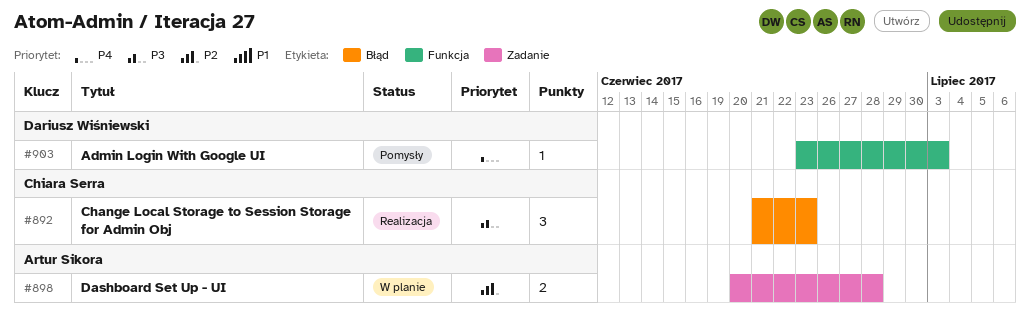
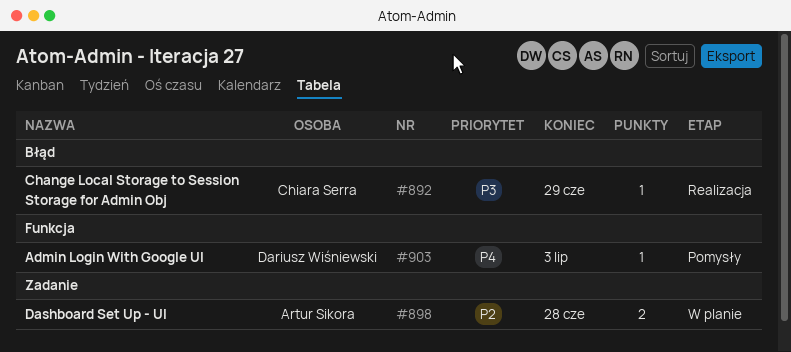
#892, estimate: 3 -> 1
#892, due: Jun 23 -> Jun 29

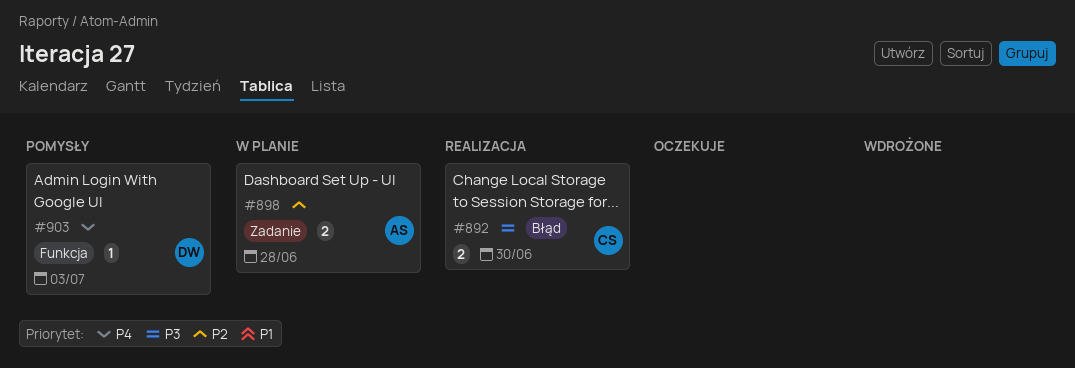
#892, estimate: 1 -> 2
#892, due: Jun 29 -> Jun 30

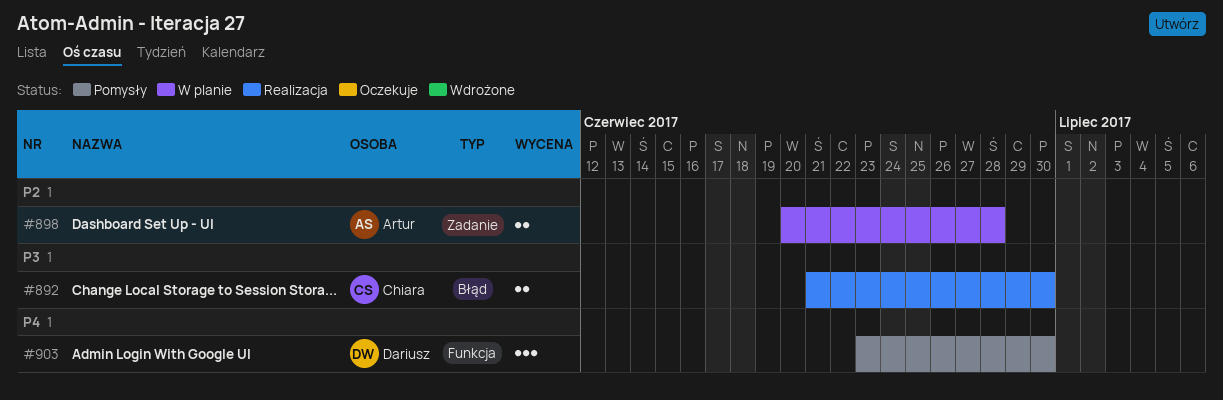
#903, estimate: 1 -> 3
#903, due: Jul 3 -> Jun 30

